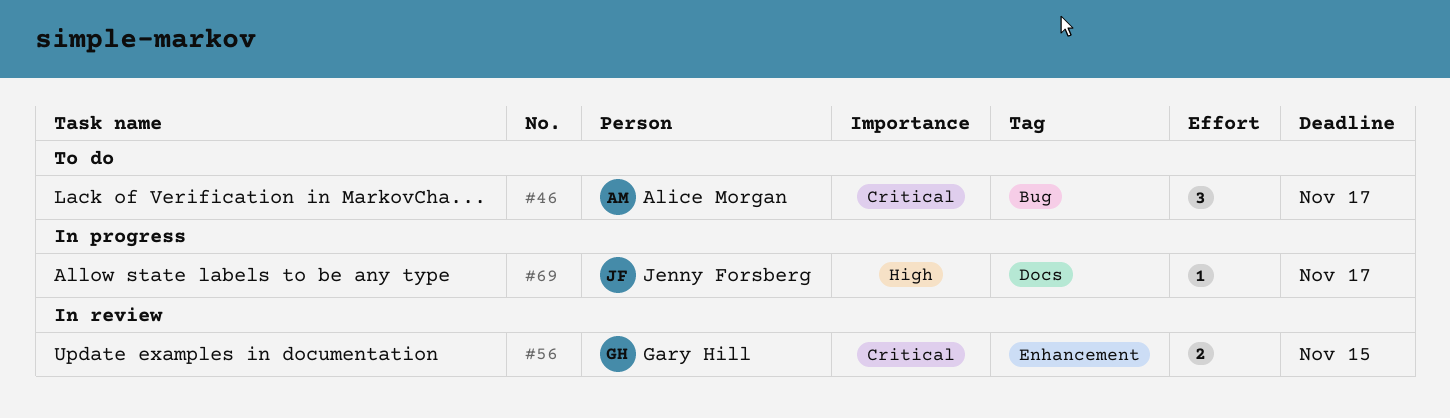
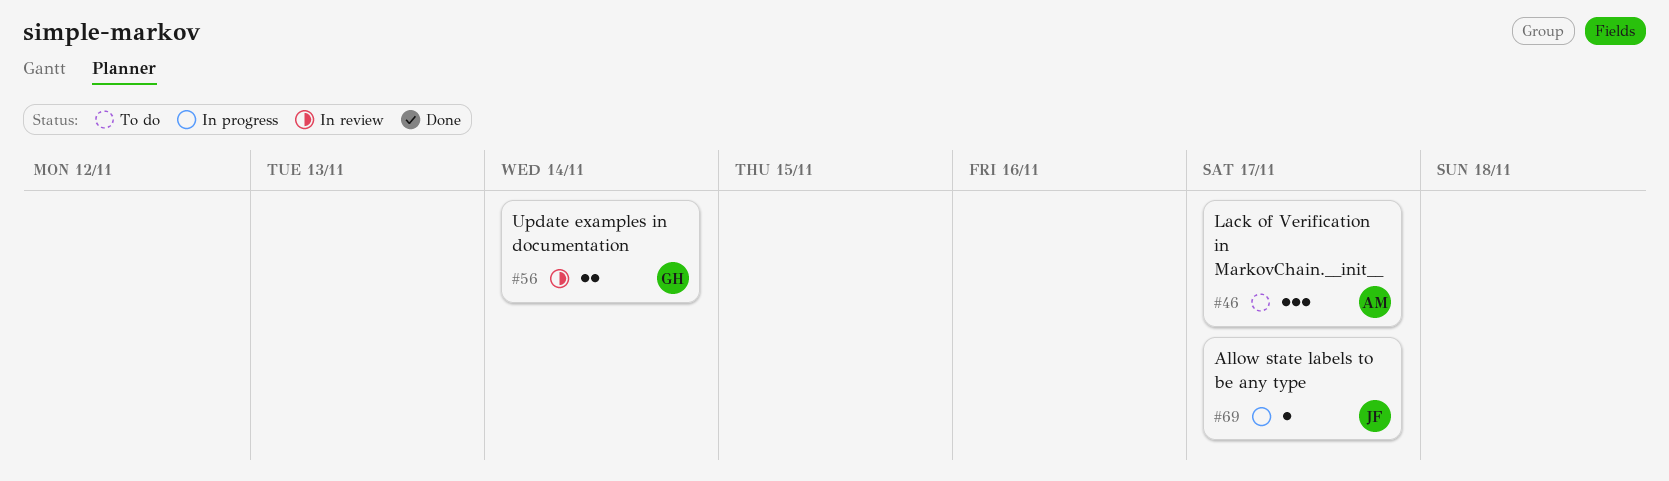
#56, due: Nov 15 -> Nov 14

